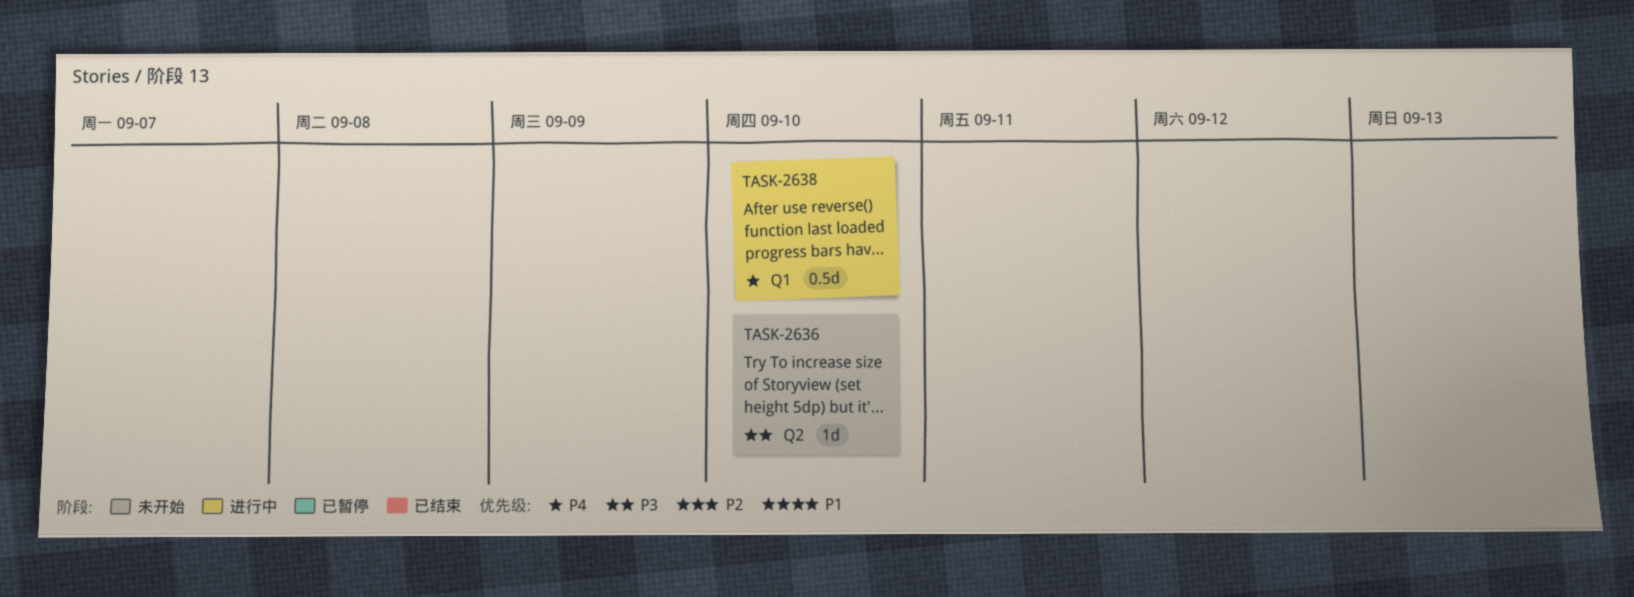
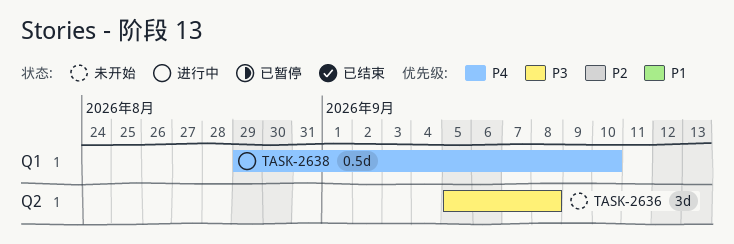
TASK-2636, estimate: 1d -> 3d
TASK-2636, due: Sep 10 -> Sep 8

